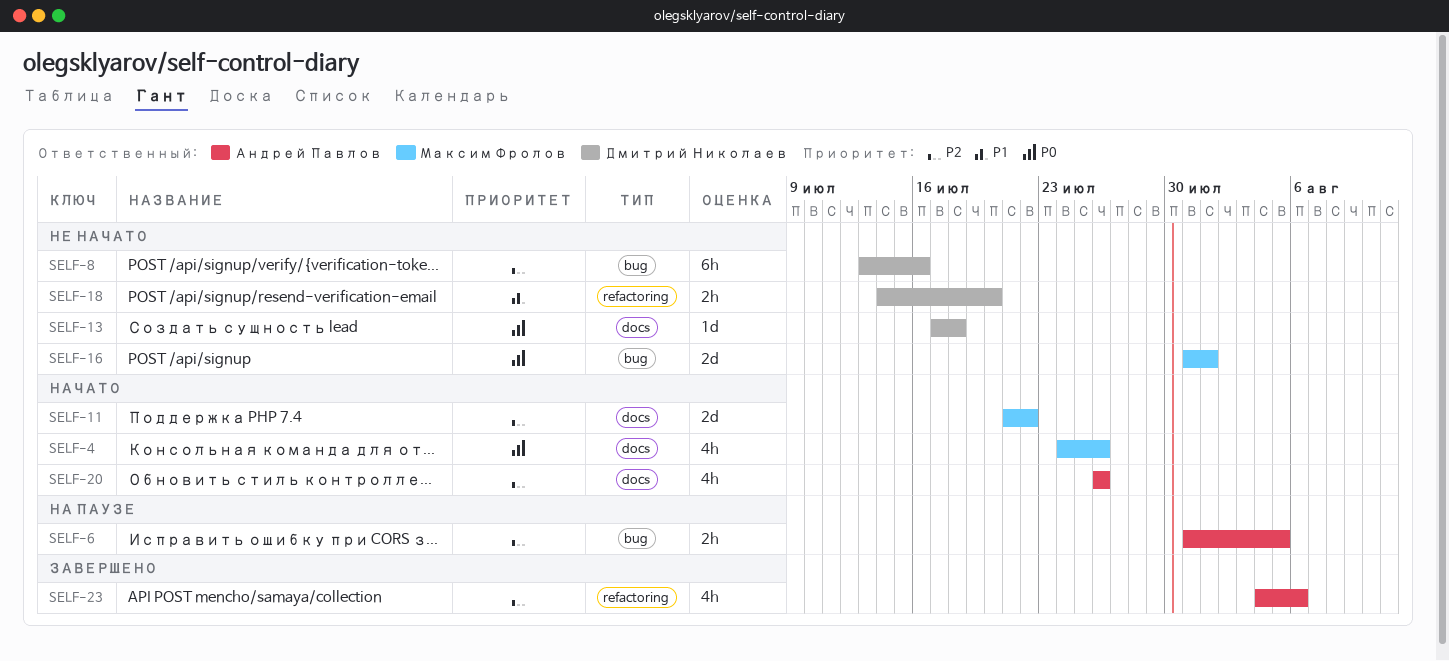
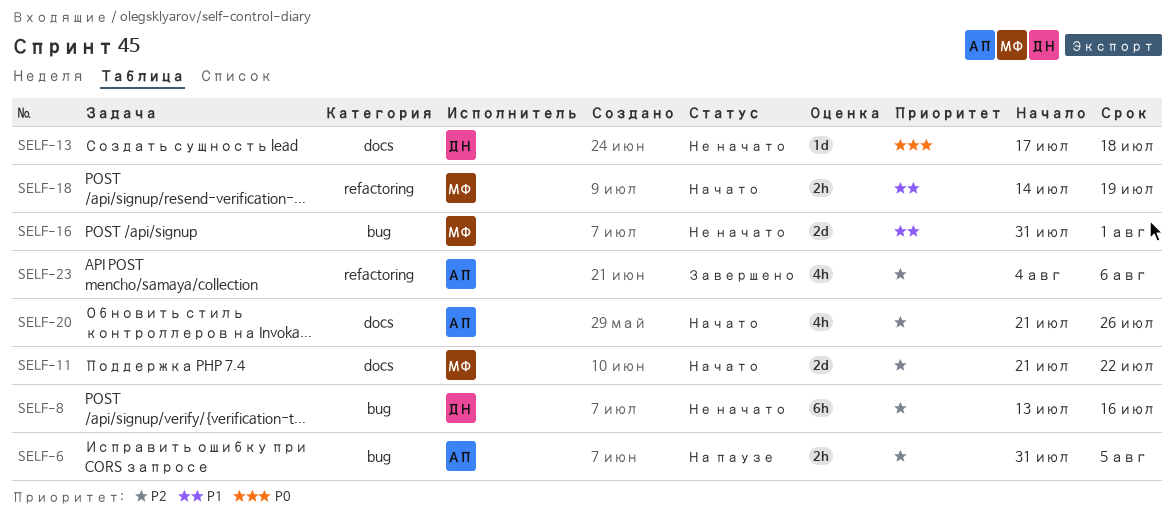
SELF-4: present -> none
SELF-16, priority: P0 -> P1
SELF-18, status: Не начато -> Начато
SELF-18, owner: Дмитрий Николаев -> Максим Фролов
SELF-18, due: Jul 20 -> Jul 19
SELF-20, start: Jul 26 -> Jul 21

